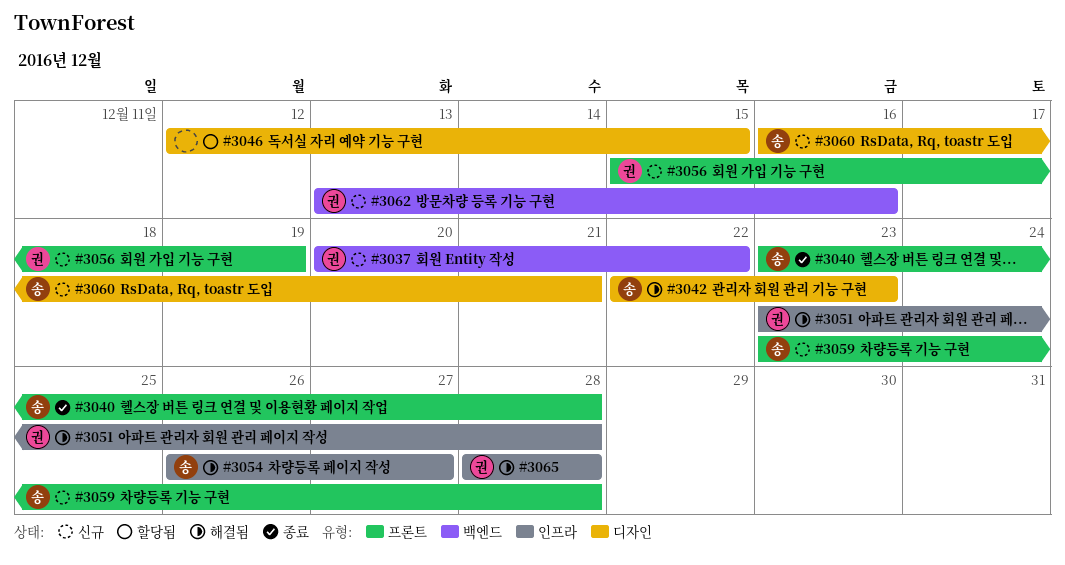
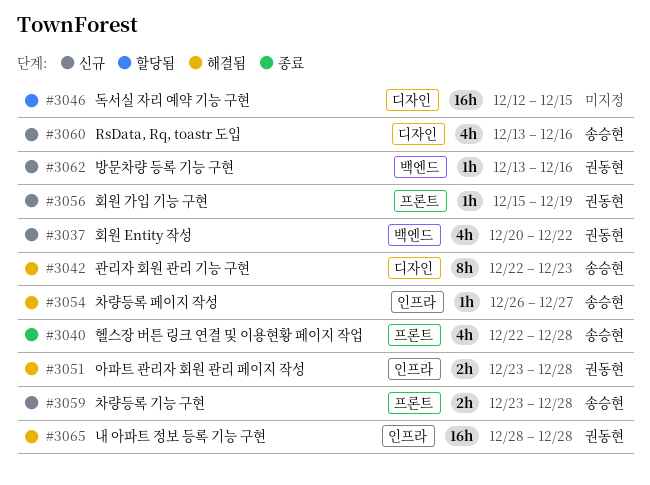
#3040, start: Dec 23 -> Dec 22
#3060, start: Dec 16 -> Dec 13
#3060, due: Dec 21 -> Dec 16

